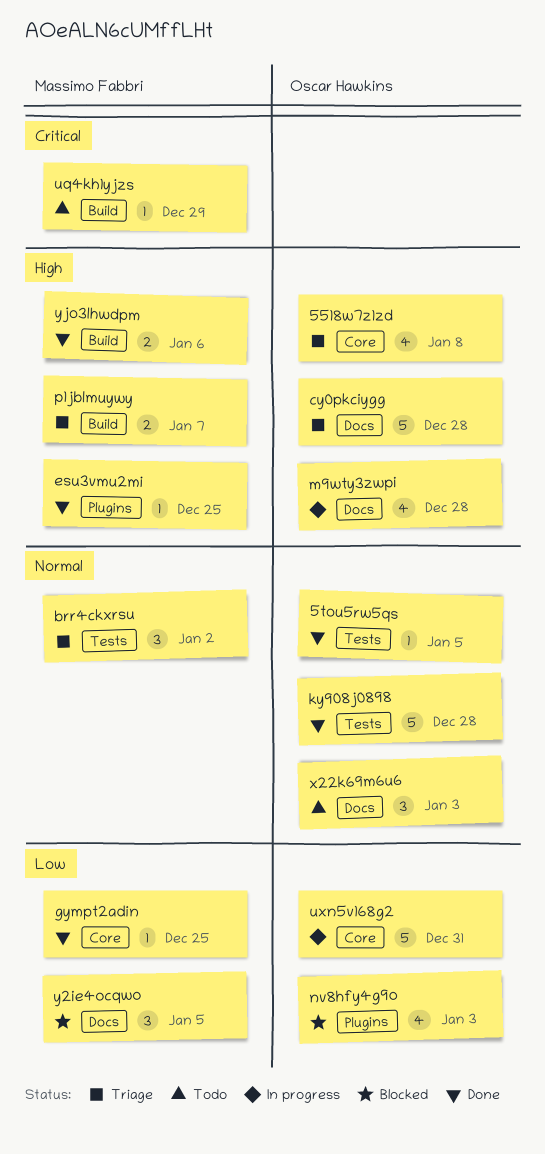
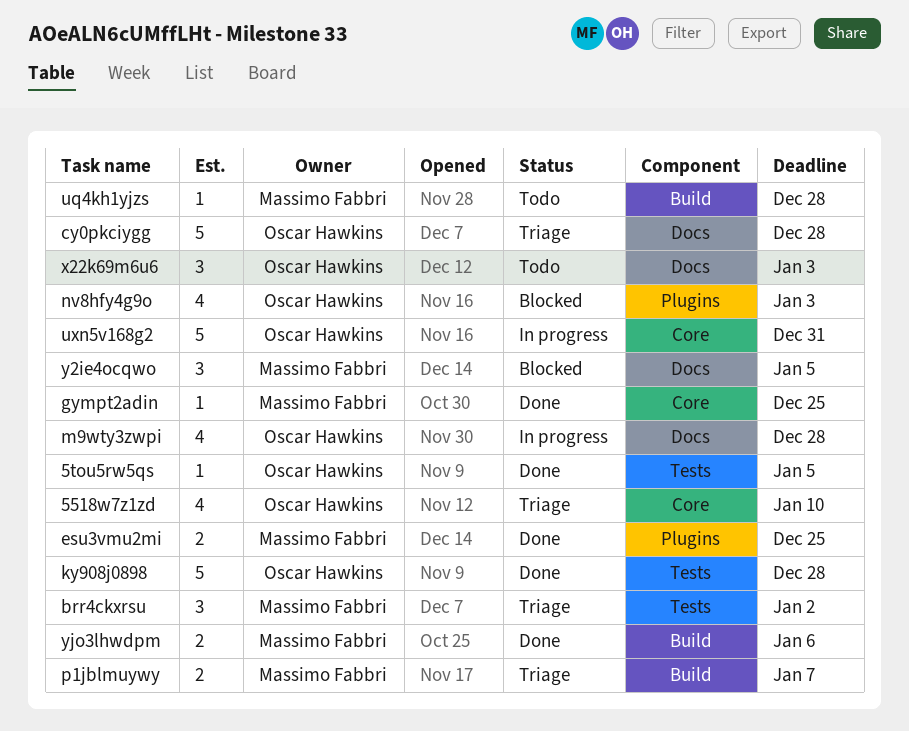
5518w7z1zd, due: Jan 8 -> Jan 10
esu3vmu2mi, estimate: 1 -> 2
uq4kh1yjzs, due: Dec 29 -> Dec 28

